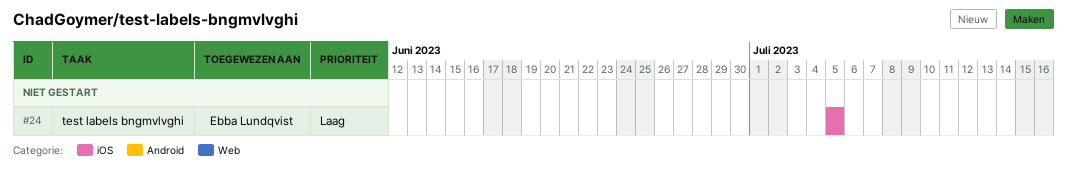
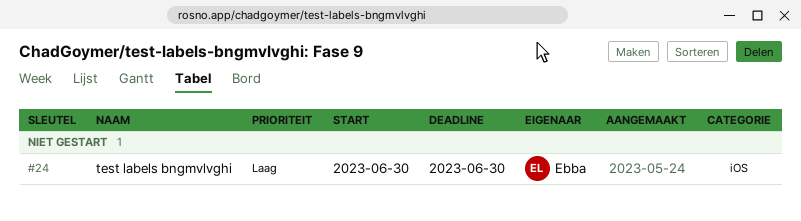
#24, start: Jul 5 -> Jun 30
#24, due: Jul 5 -> Jun 30

